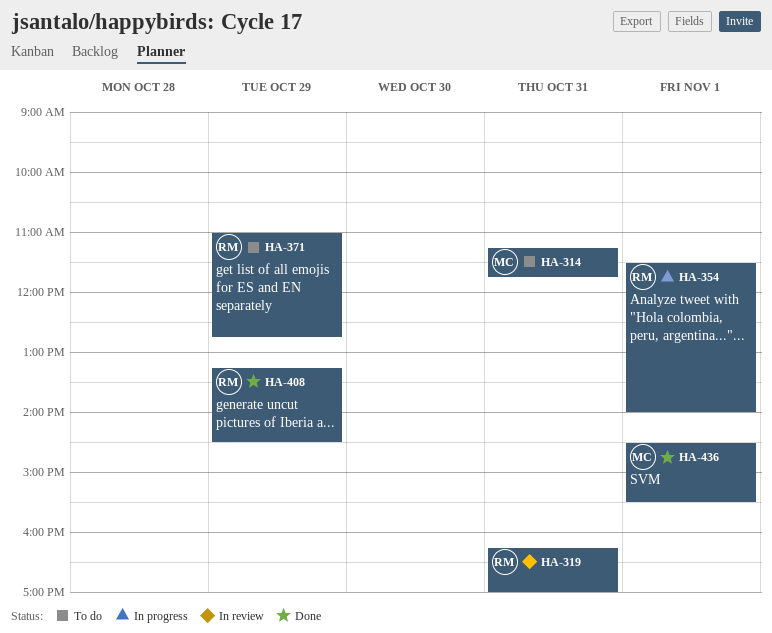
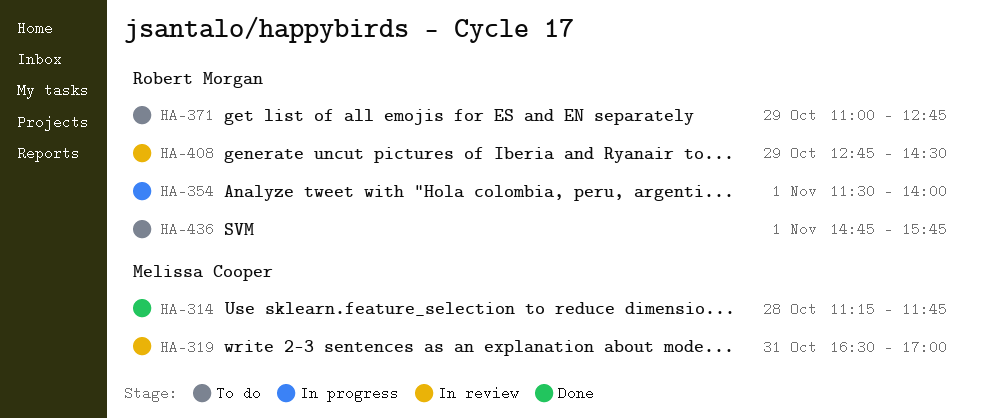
HA-314, status: To do -> Done
HA-314, day: Oct 31 -> Oct 28
HA-319, owner: Robert Morgan -> Melissa Cooper
HA-319, begins: 16:15 -> 16:30
HA-408, status: Done -> In review
HA-408, begins: 13:15 -> 12:45
HA-436, status: Done -> To do
HA-436, owner: Melissa Cooper -> Robert Morgan
HA-436, begins: 14:30 -> 14:45
HA-436, ends: 15:30 -> 15:45

